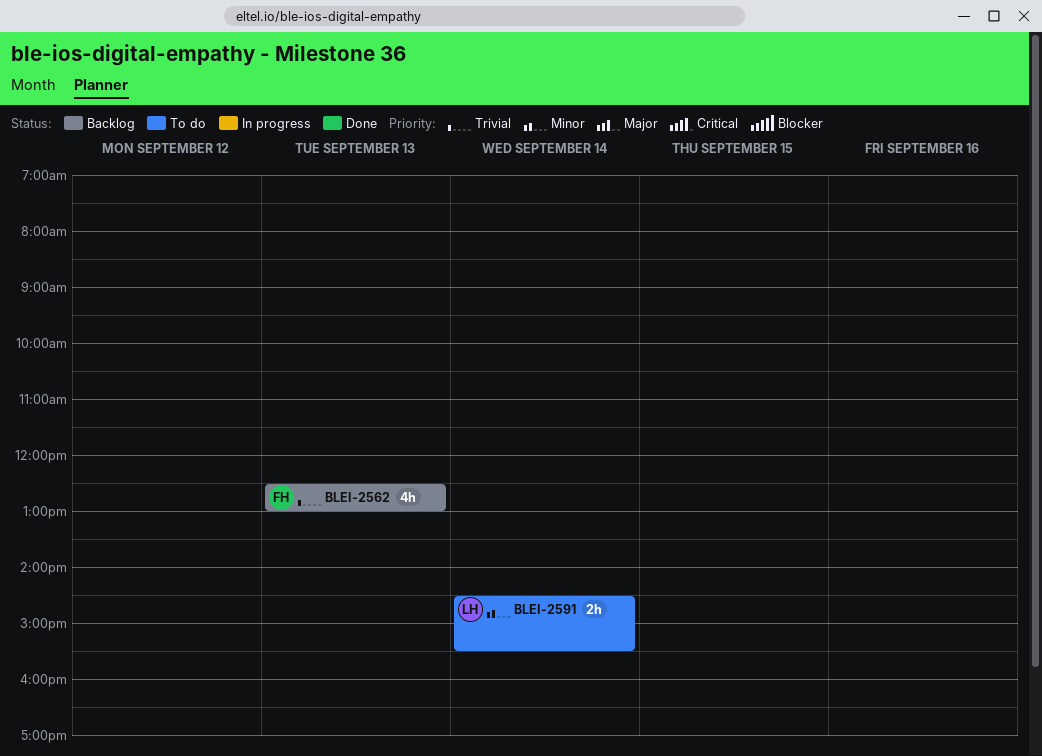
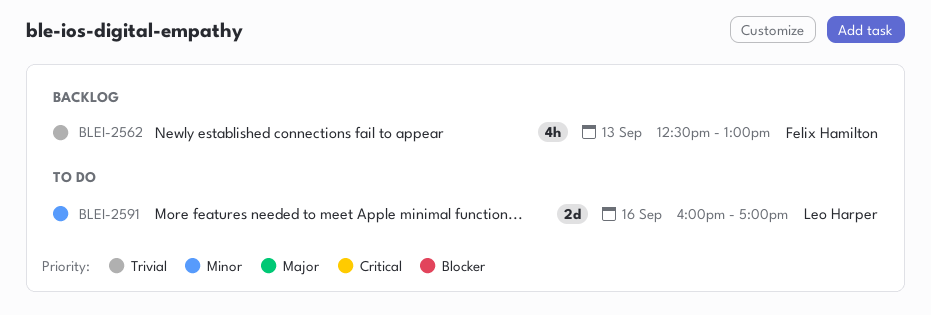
BLEI-2591, estimate: 2h -> 2d
BLEI-2591, day: Sep 14 -> Sep 16
BLEI-2591, begins: 14:30 -> 16:00
BLEI-2591, ends: 15:30 -> 17:00

